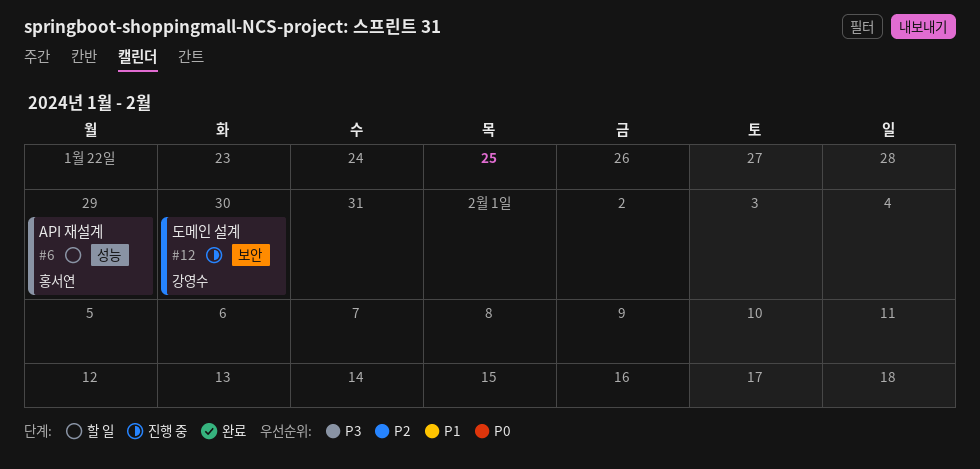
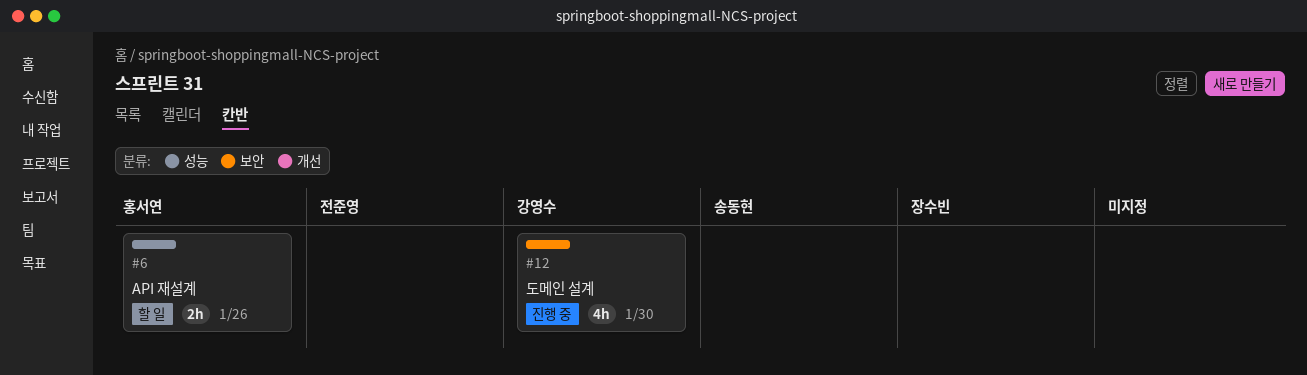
#6, due: Jan 29 -> Jan 26

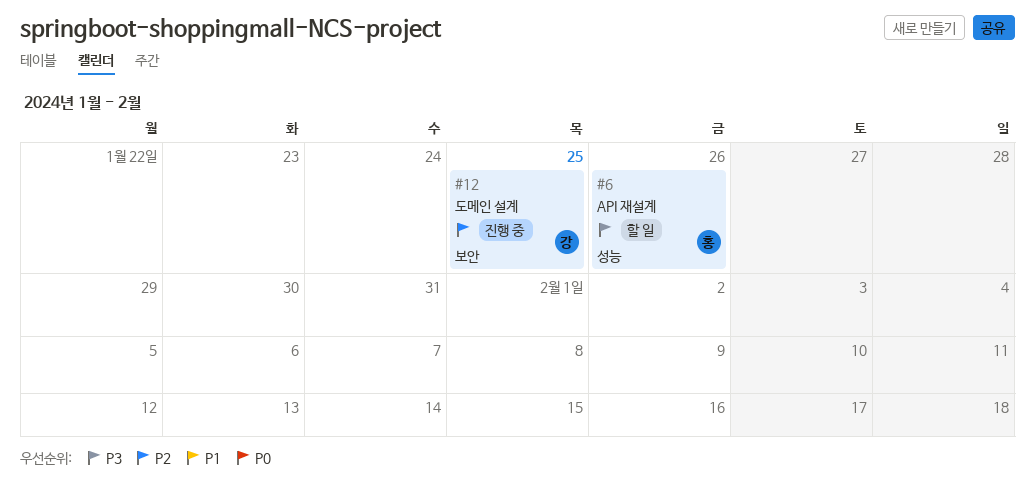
#12, due: Jan 30 -> Jan 25

